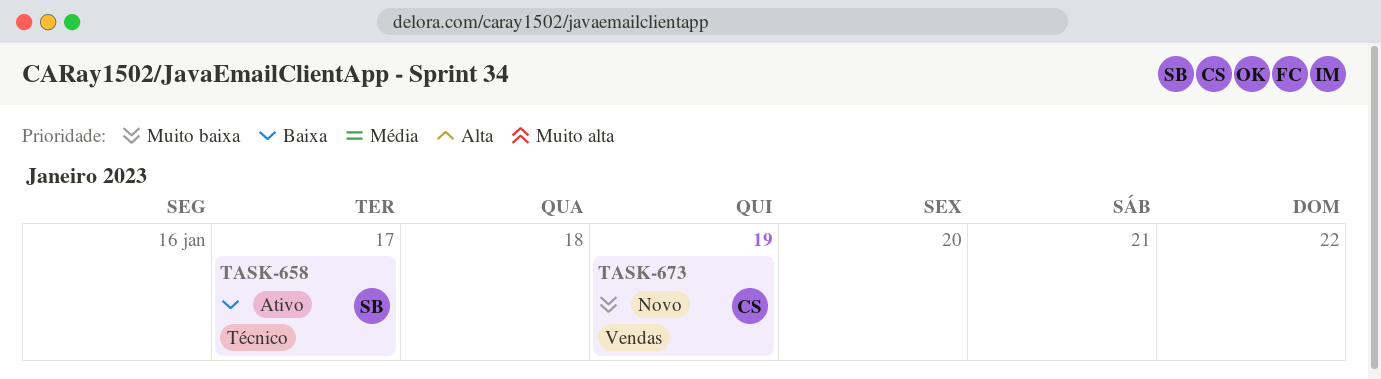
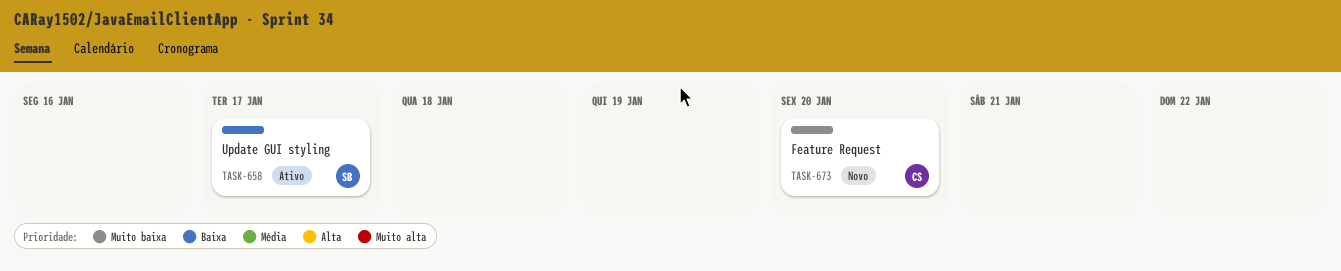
TASK-673, due: Jan 19 -> Jan 20

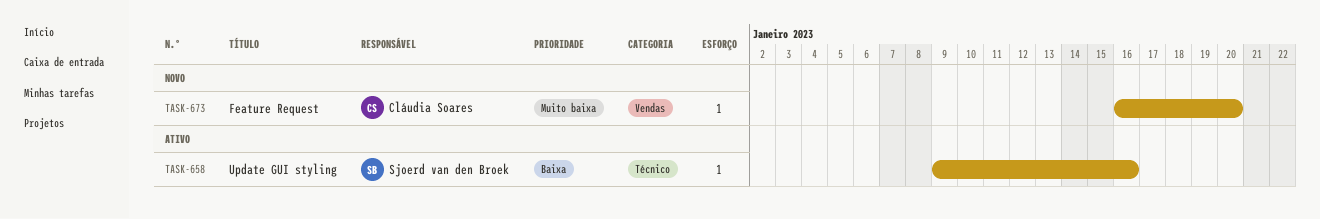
TASK-658, due: Jan 17 -> Jan 16

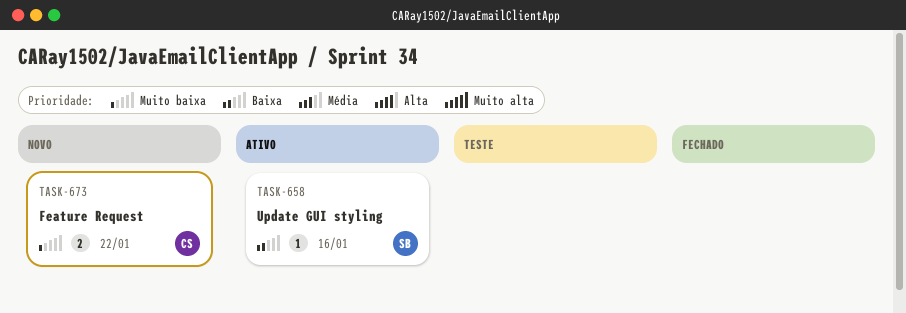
TASK-673, estimate: 1 -> 2
TASK-673, due: Jan 20 -> Jan 22

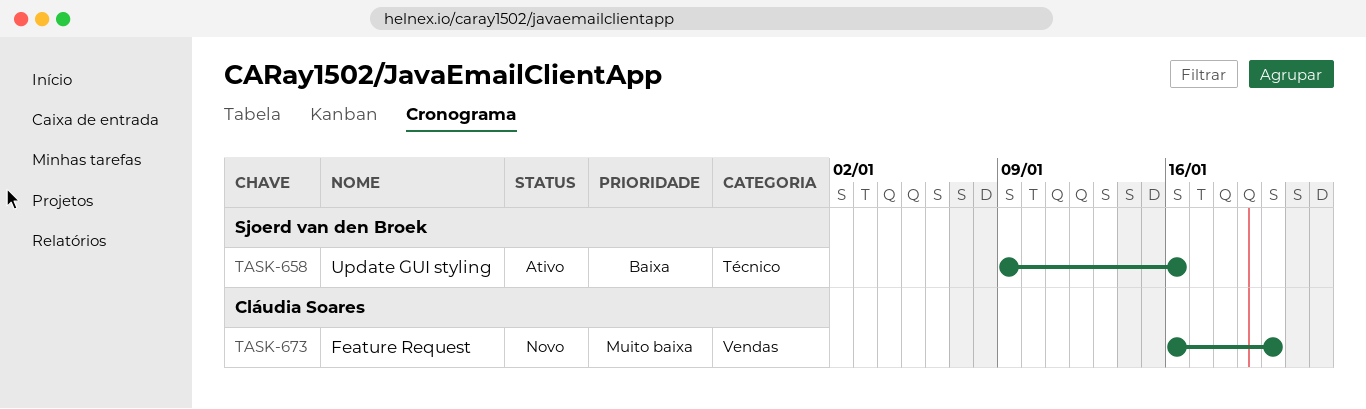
TASK-673, due: Jan 22 -> Jan 20

